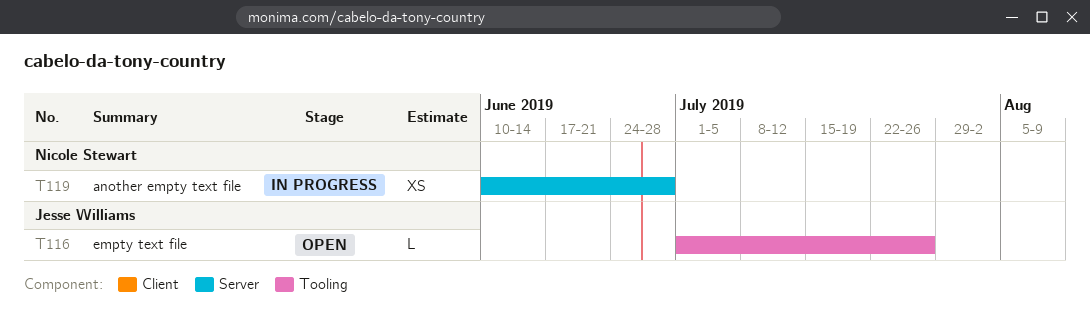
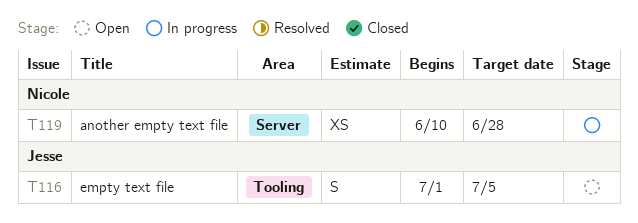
T116, estimate: L -> S
T116, due: Jul 26 -> Jul 5

